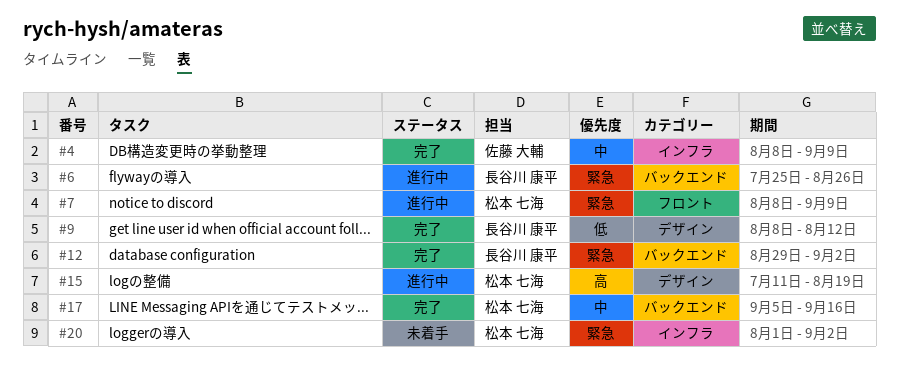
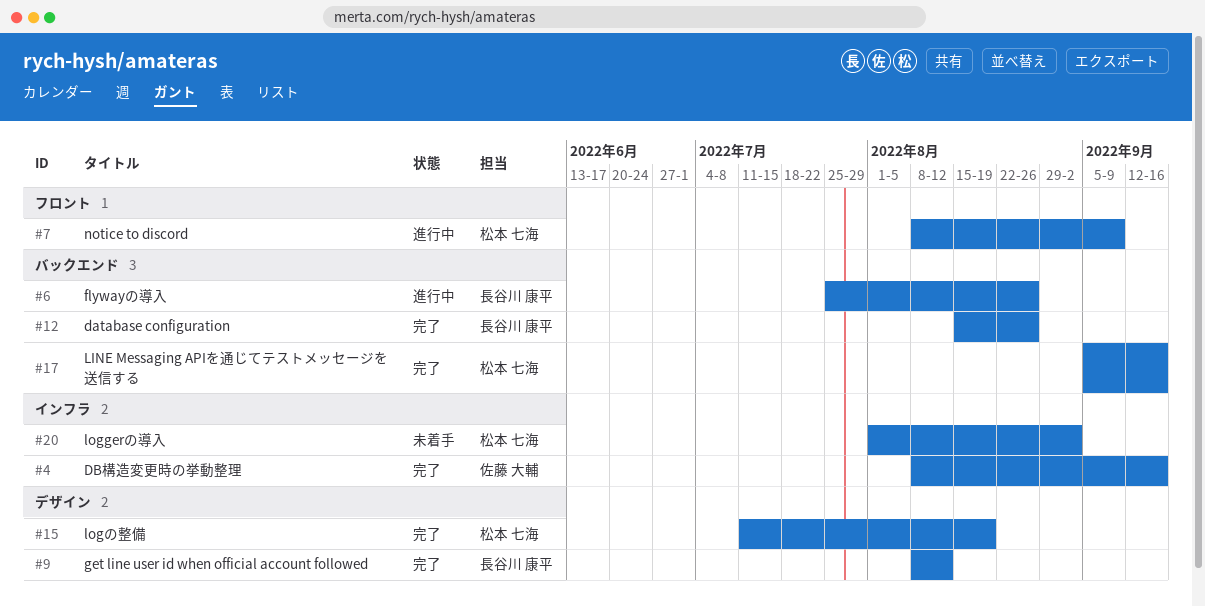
#4, due: Sep 9 -> Sep 16
#12, start: Aug 29 -> Aug 15
#12, due: Sep 2 -> Aug 26
#15, status: 進行中 -> 完了

